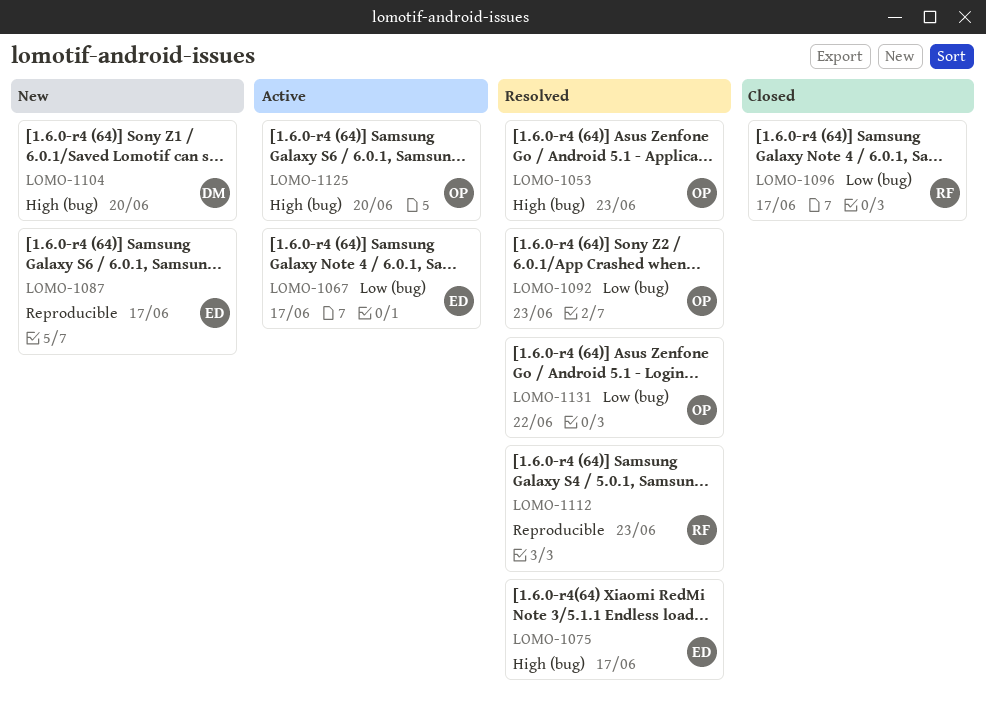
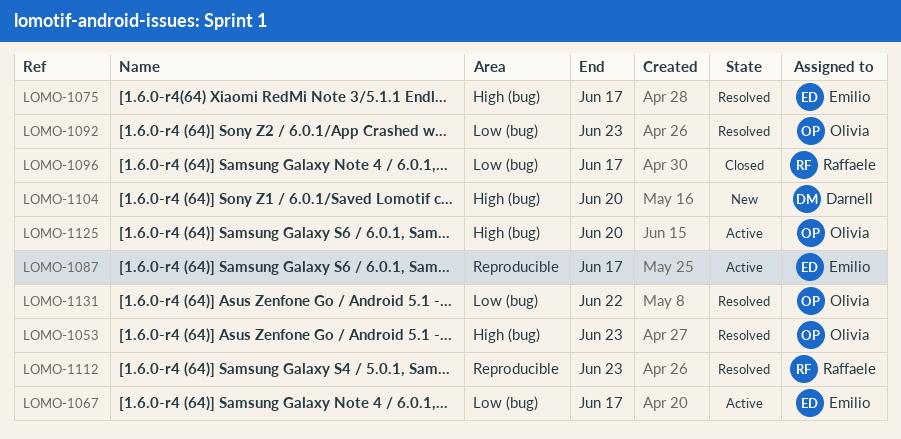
LOMO-1087, status: New -> Active

